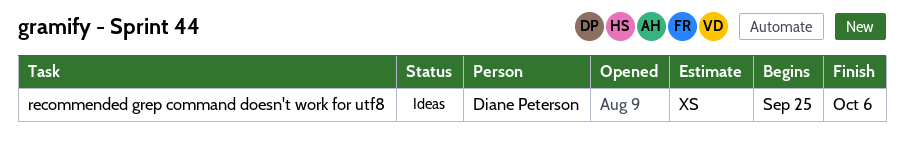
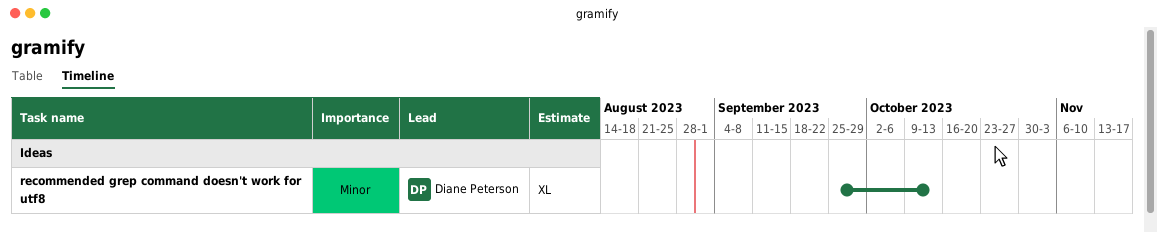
recommended grep command doesn't work for utf8, estimate: XS -> XL
recommended grep command doesn't work for utf8, due: Oct 6 -> Oct 13

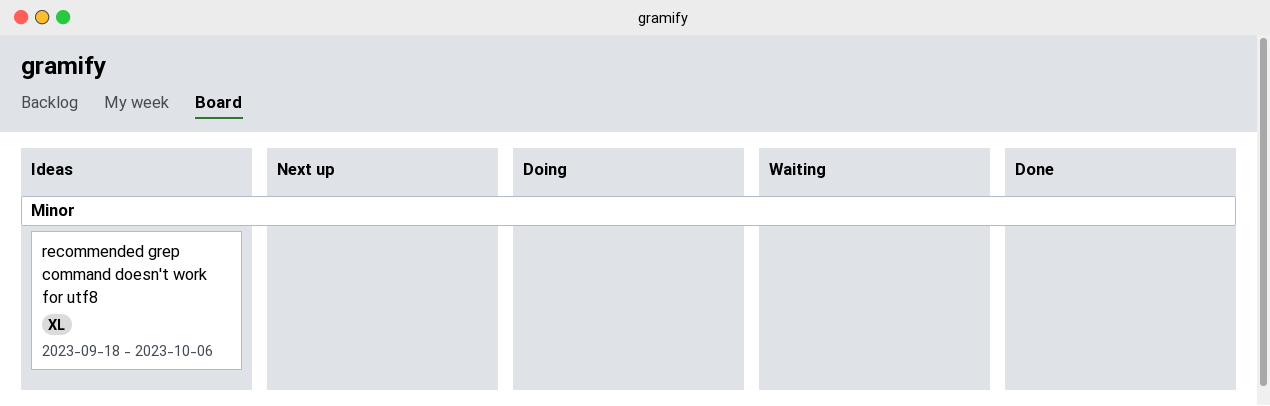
recommended grep command doesn't work for utf8, start: Sep 25 -> Sep 18
recommended grep command doesn't work for utf8, due: Oct 13 -> Oct 6

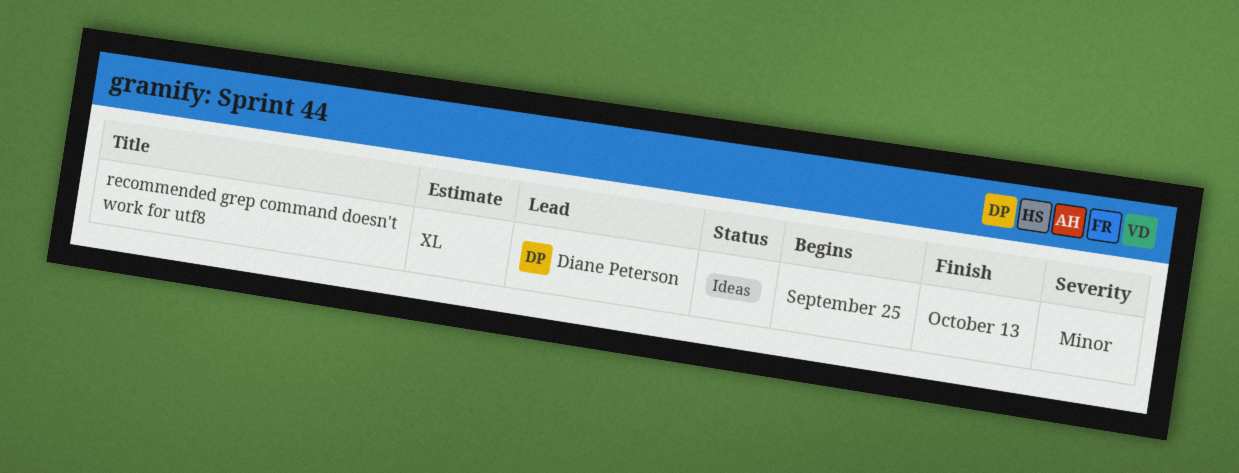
recommended grep command doesn't work for utf8, start: Sep 18 -> Sep 25
recommended grep command doesn't work for utf8, due: Oct 6 -> Oct 13

